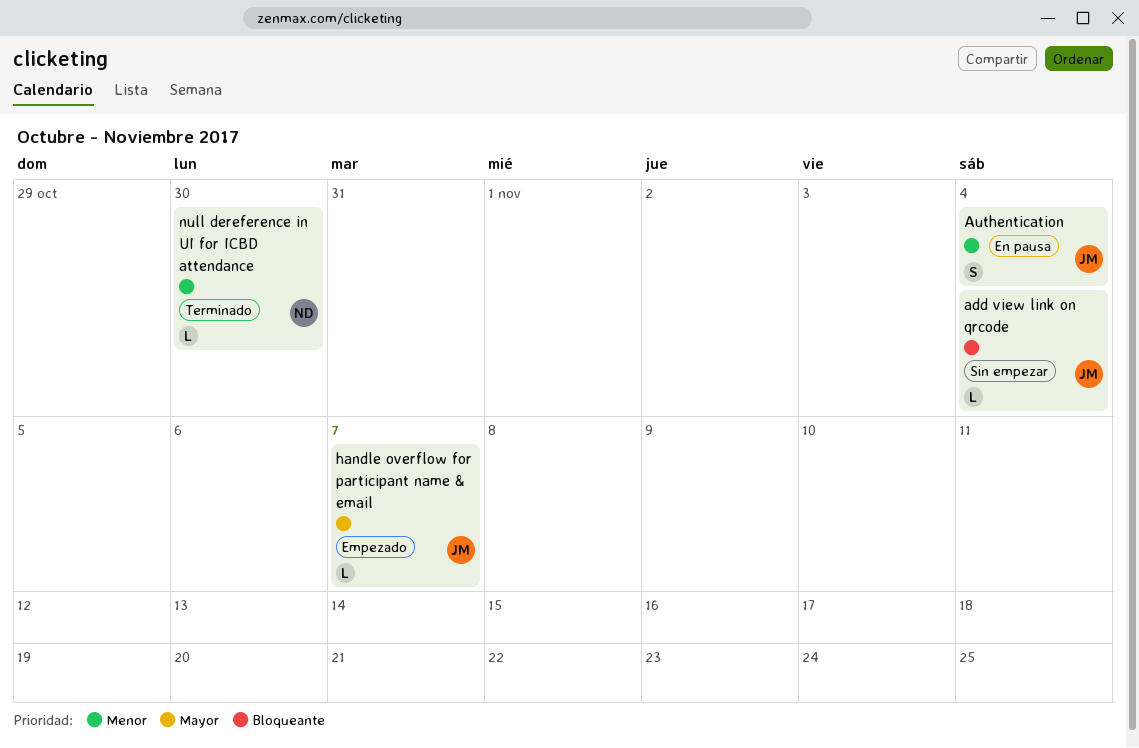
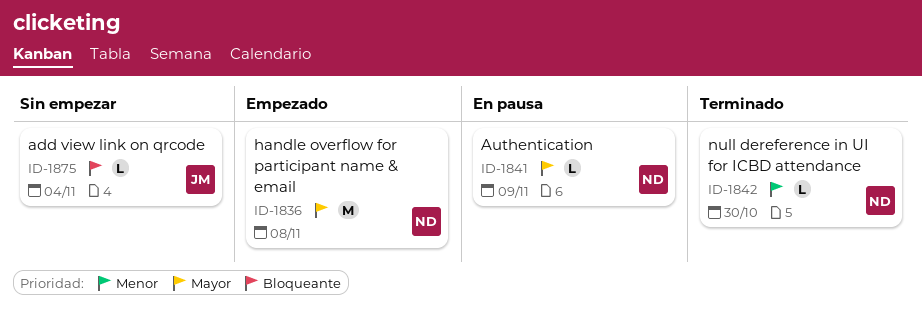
Authentication, owner: JM -> ND
Authentication, priority: Menor -> Mayor
Authentication, estimate: S -> L
Authentication, due: Nov 4 -> Nov 9
handle overflow for participant name & email, owner: JM -> ND
handle overflow for participant name & email, estimate: L -> M
handle overflow for participant name & email, due: Nov 7 -> Nov 8

